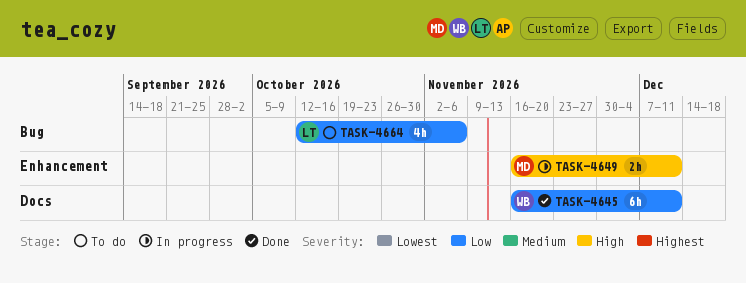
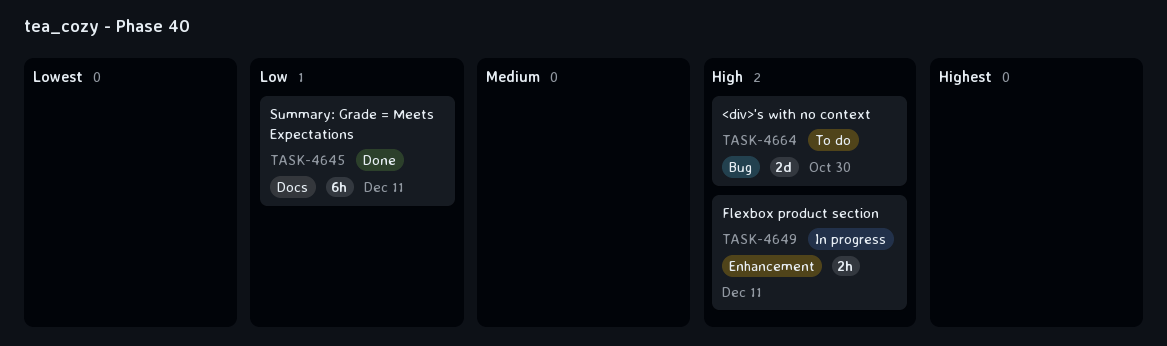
TASK-4664, priority: Low -> High
TASK-4664, estimate: 4h -> 2d
TASK-4664, due: Nov 6 -> Oct 30

